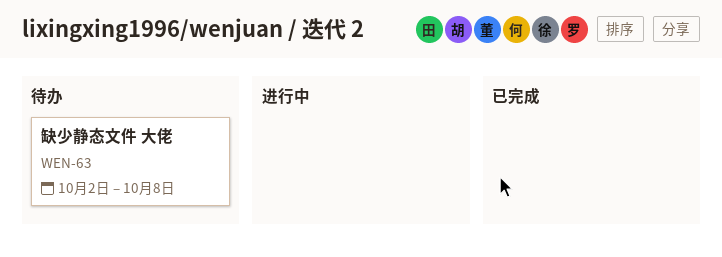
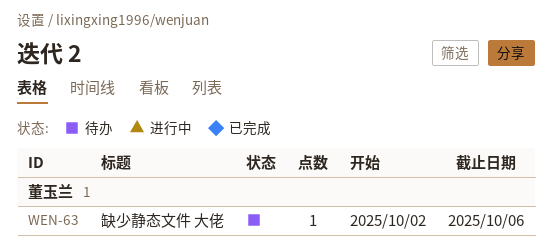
WEN-63, due: Oct 8 -> Oct 6

